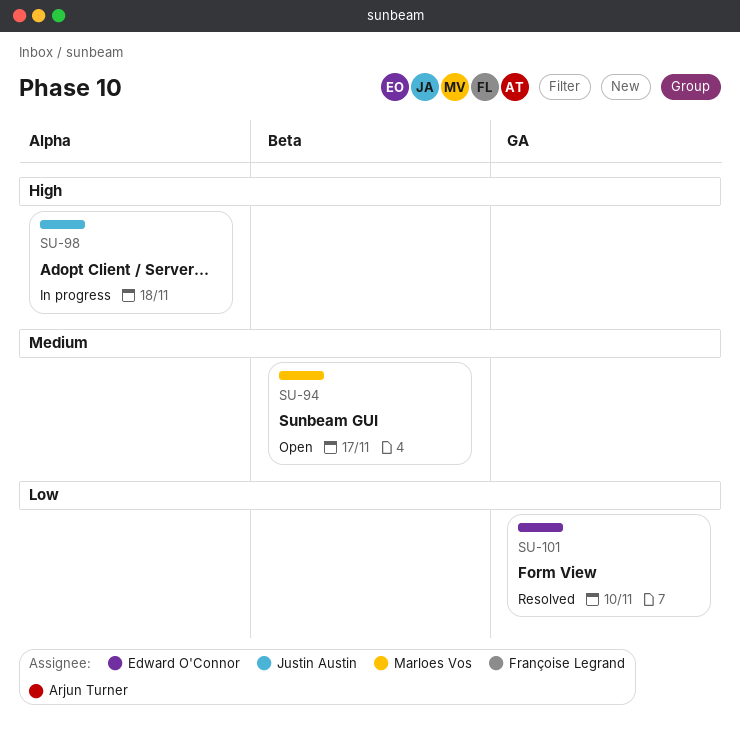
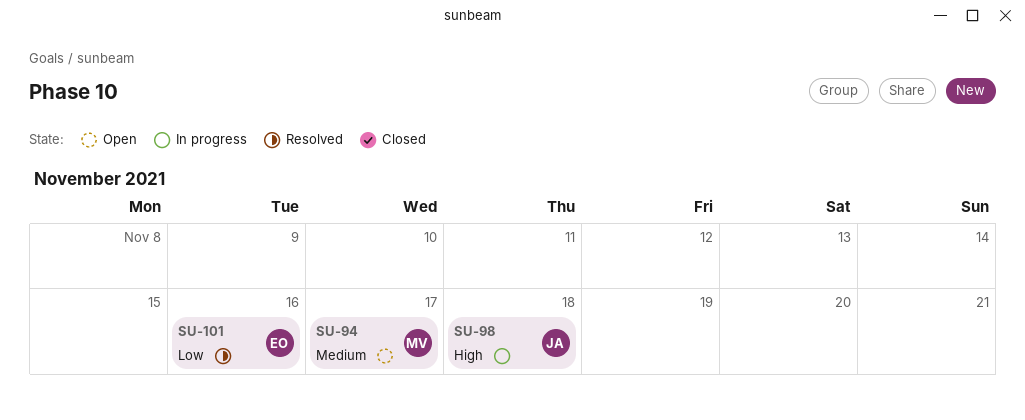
SU-101, due: Nov 10 -> Nov 16

